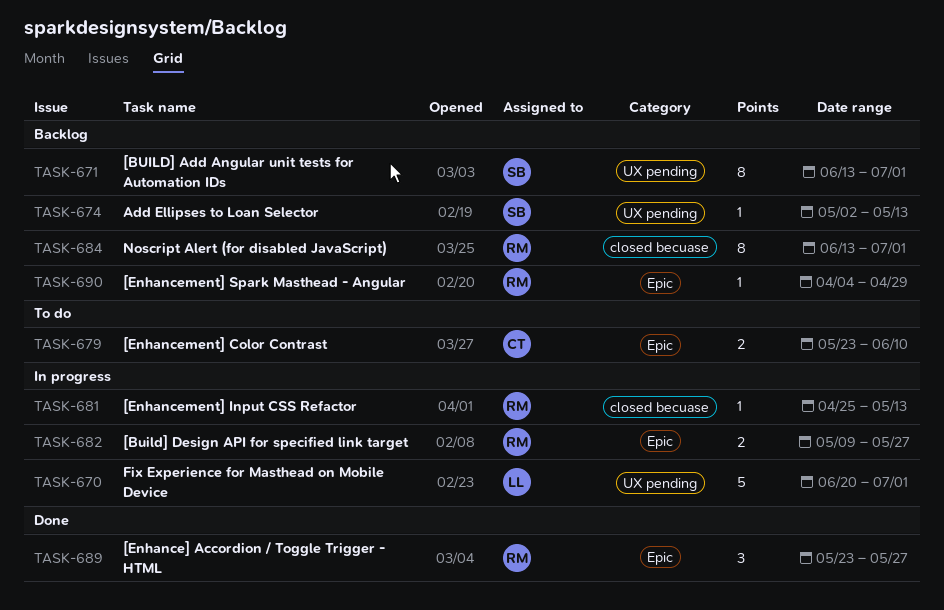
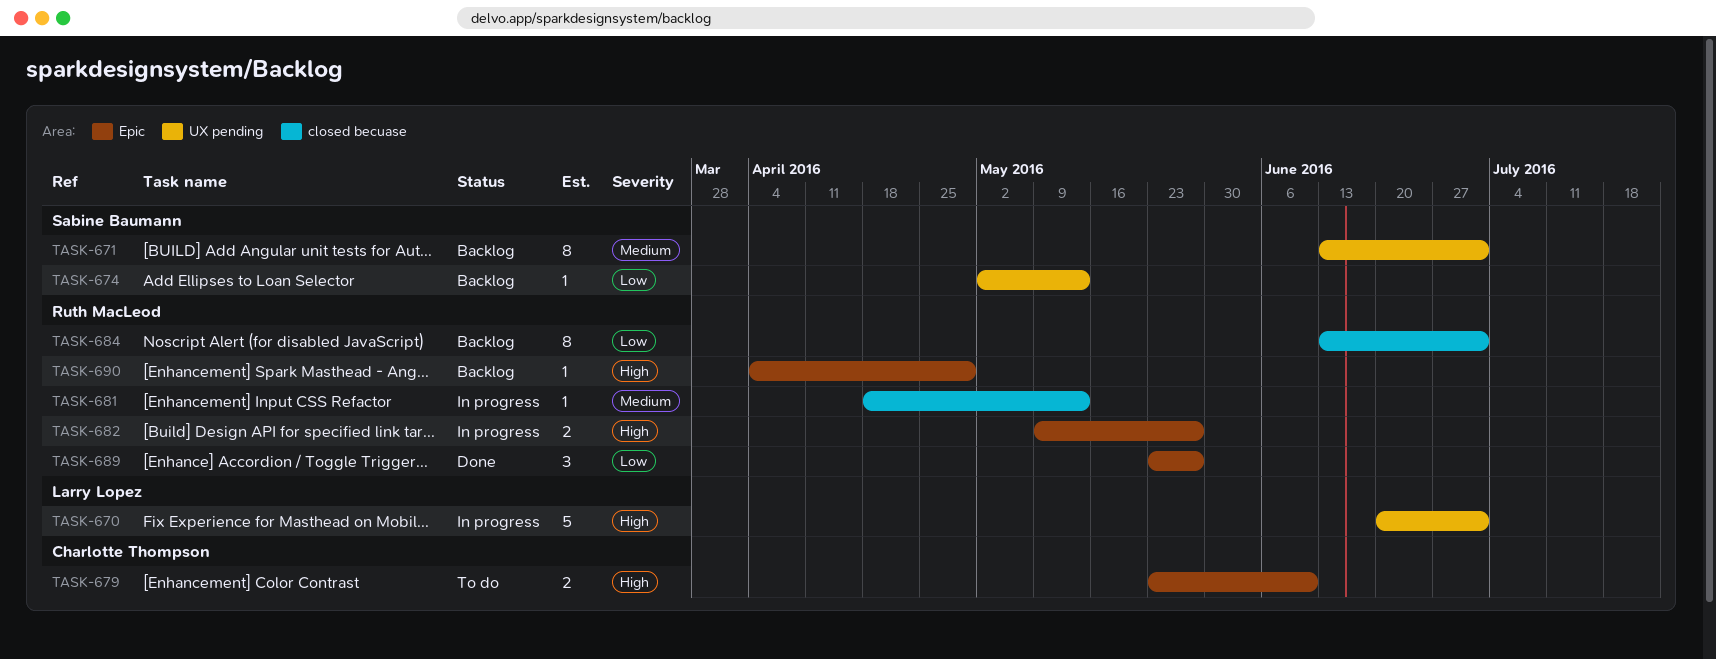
TASK-681, start: Apr 25 -> Apr 18

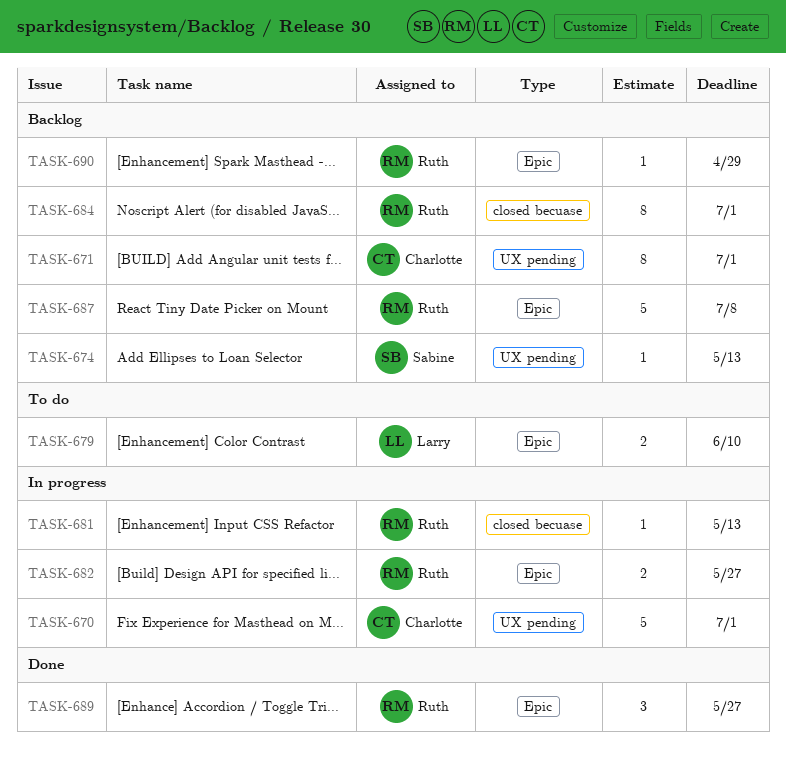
TASK-670, owner: Larry Lopez -> Charlotte Thompson
TASK-671, owner: Sabine Baumann -> Charlotte Thompson
TASK-679, owner: Charlotte Thompson -> Larry Lopez
TASK-687: none -> present

